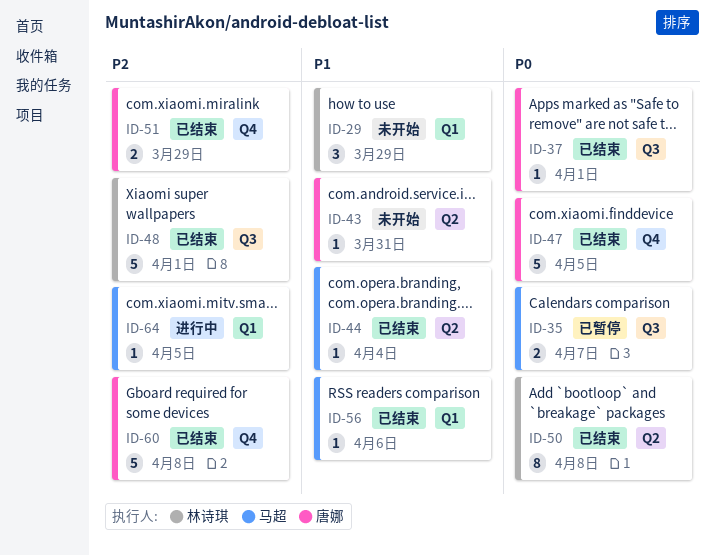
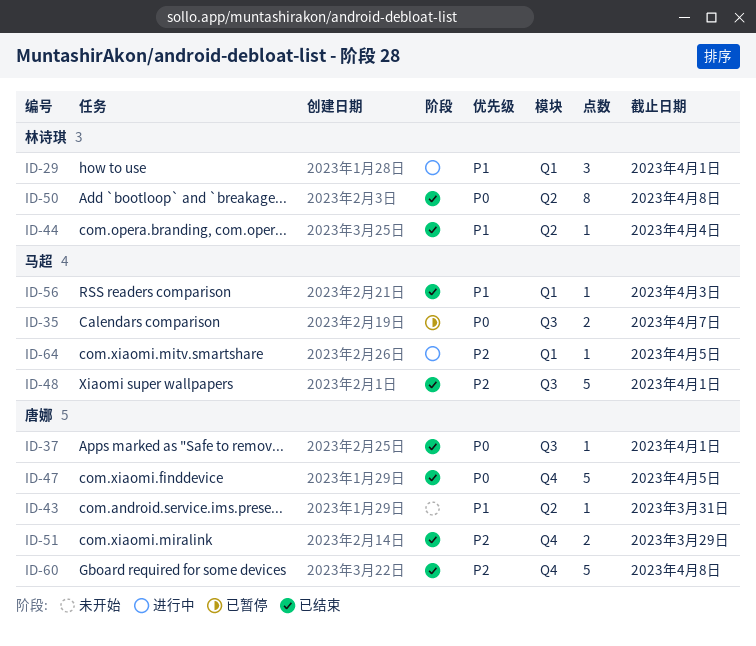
ID-29, status: 未开始 -> 进行中
ID-29, due: Mar 29 -> Apr 1
ID-44, owner: 马超 -> 林诗琪
ID-48, owner: 林诗琪 -> 马超
ID-56, due: Apr 6 -> Apr 3

